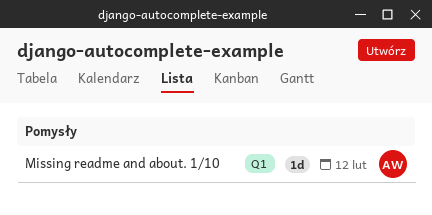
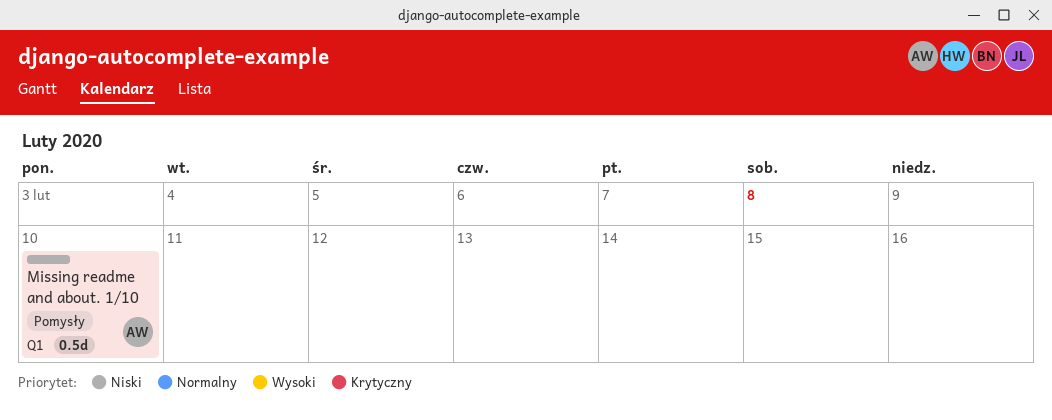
Missing readme and about. 1/10, estimate: 1d -> 0.5d
Missing readme and about. 1/10, due: Feb 12 -> Feb 10

